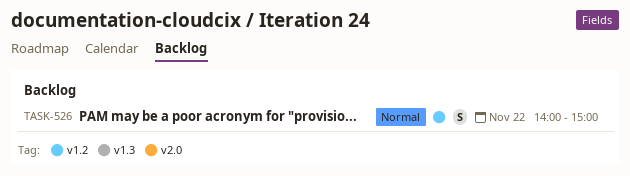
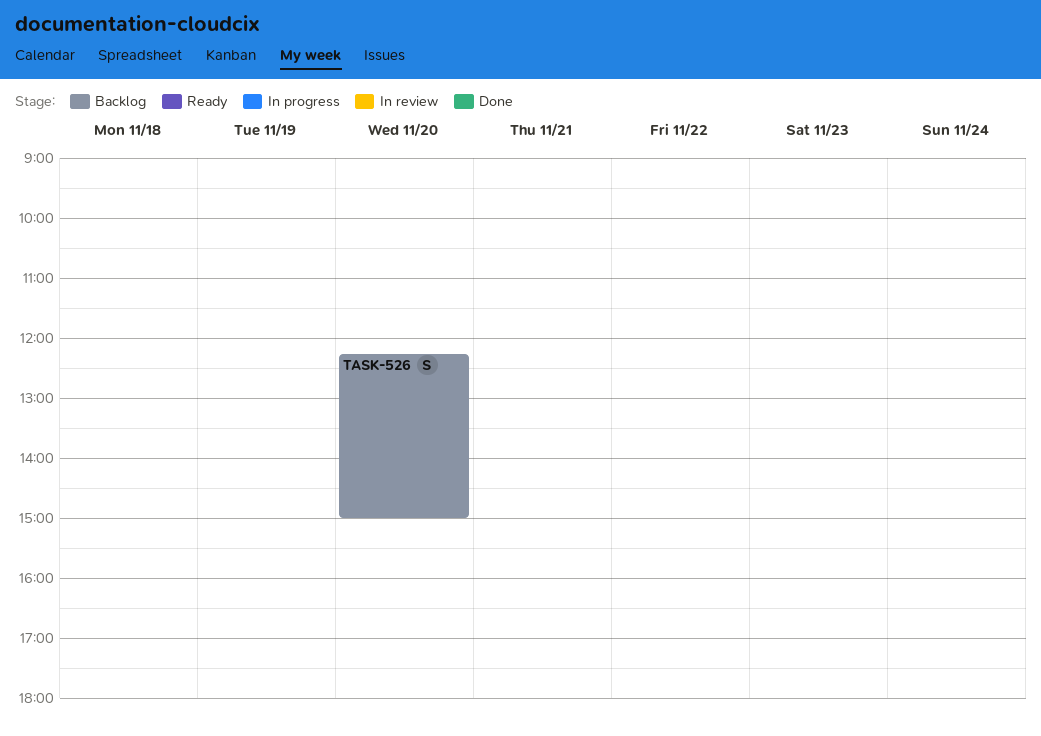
TASK-526, day: Nov 22 -> Nov 20
TASK-526, begins: 14:00 -> 12:15

